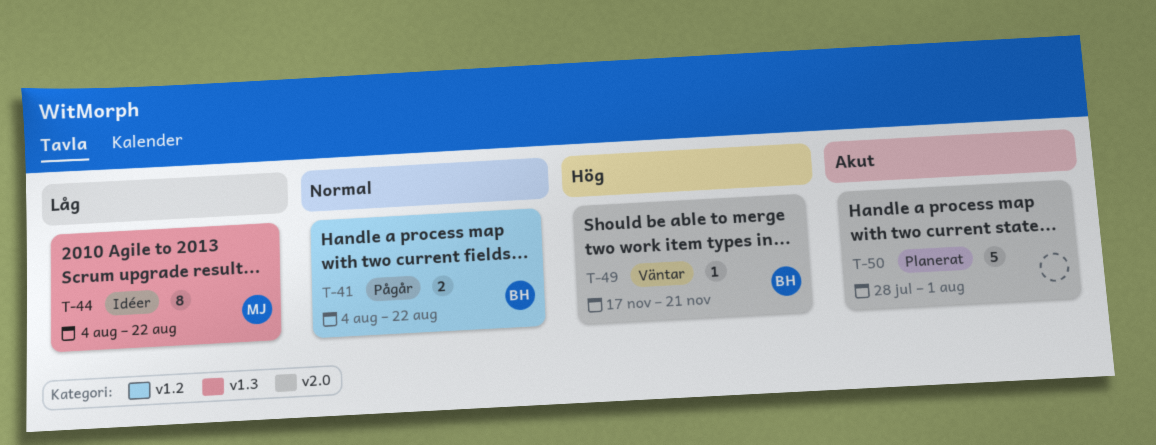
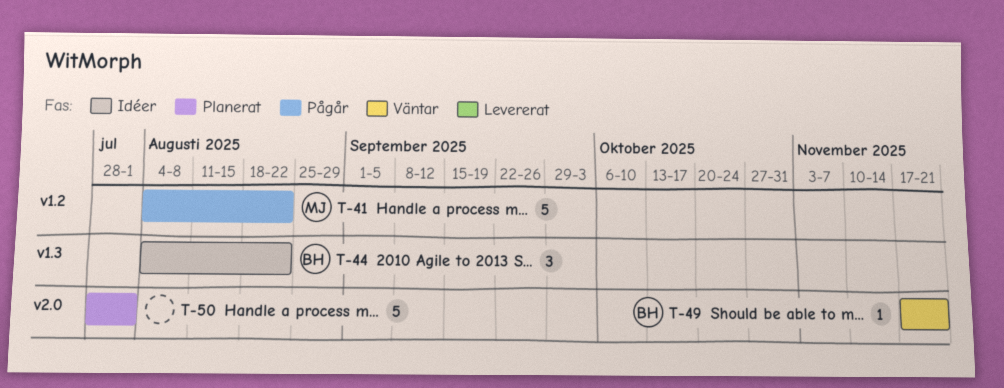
T-41, owner: BH -> MJ
T-41, estimate: 2 -> 5
T-44, owner: MJ -> BH
T-44, estimate: 8 -> 3

